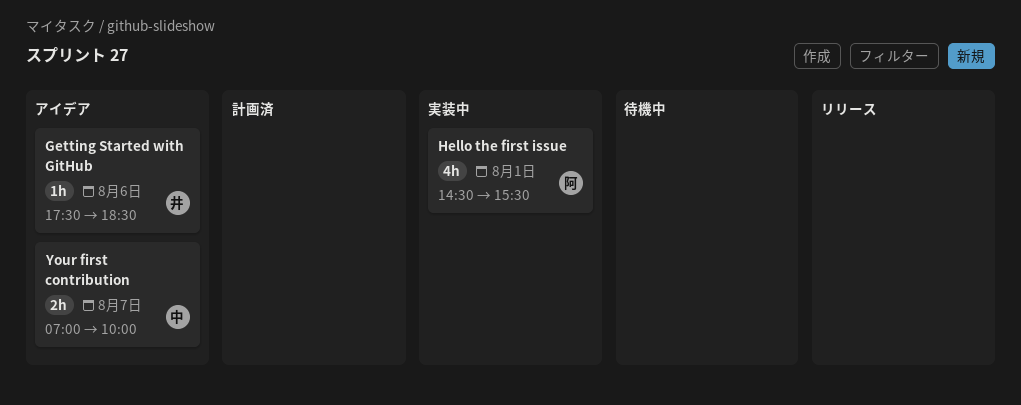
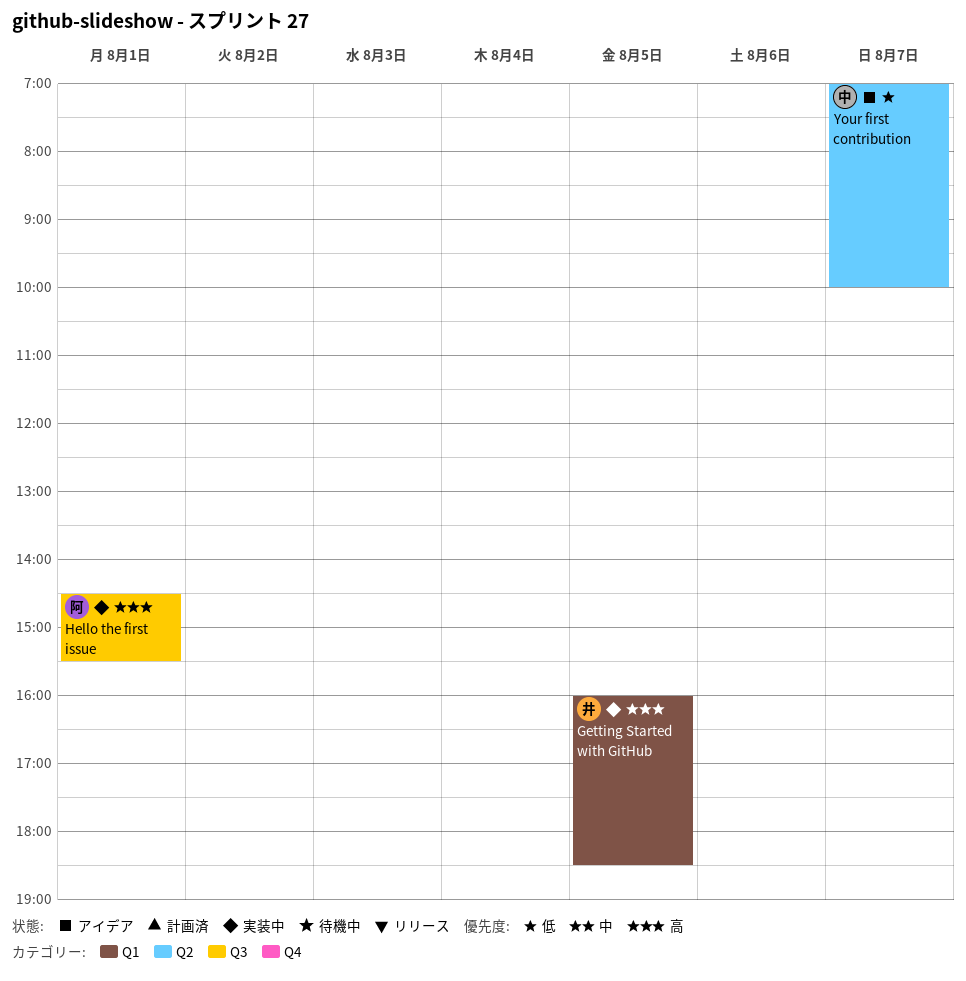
Getting Started with GitHub, status: アイデア -> 実装中
Getting Started with GitHub, day: Aug 6 -> Aug 5
Getting Started with GitHub, begins: 17:30 -> 16:00

